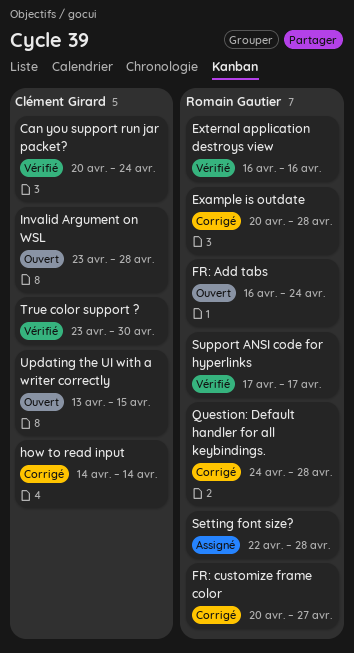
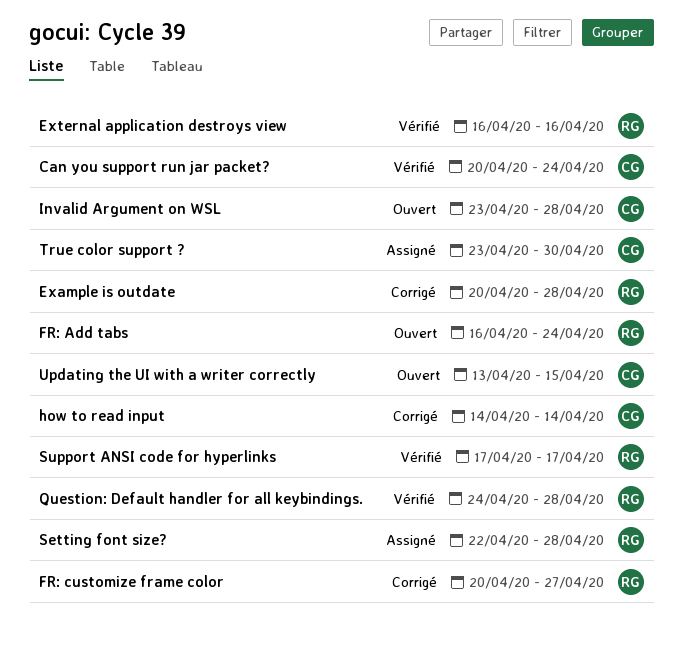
Question: Default handler for all keybindings., status: Corrigé -> Vérifié
True color support ?, status: Vérifié -> Assigné

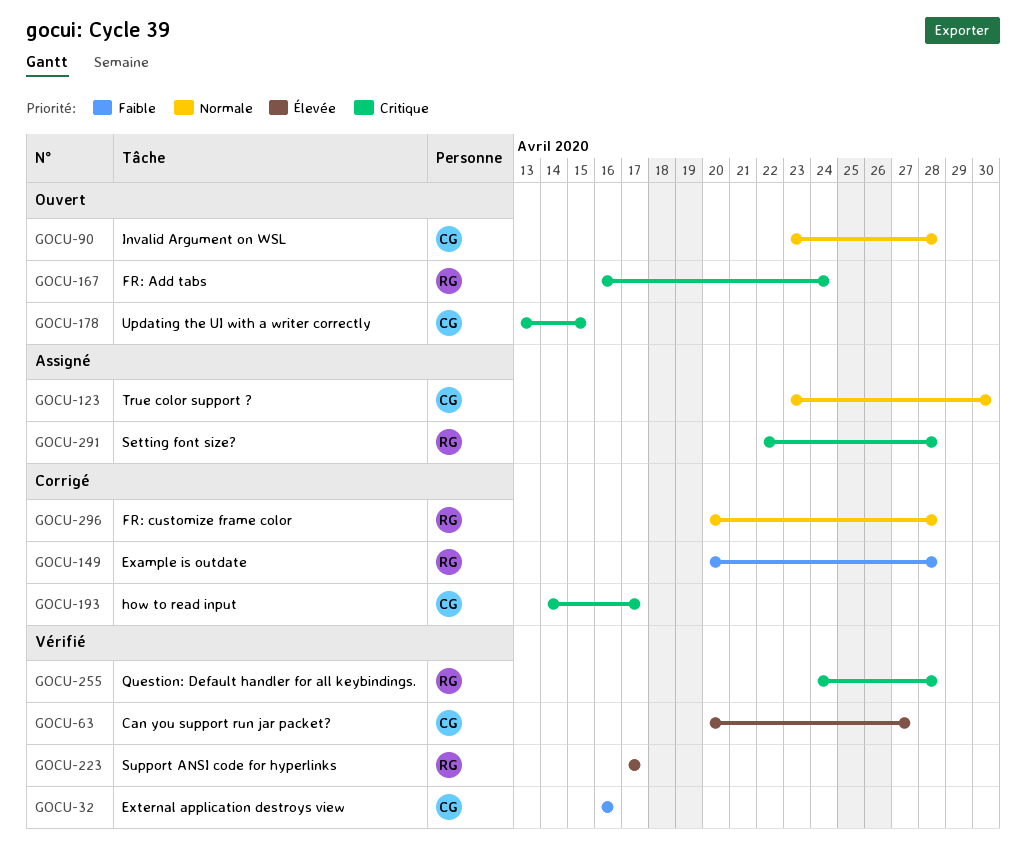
Can you support run jar packet?, due: Apr 24 -> Apr 27
External application destroys view, owner: RG -> CG
FR: customize frame color, due: Apr 27 -> Apr 28
how to read input, due: Apr 14 -> Apr 17

